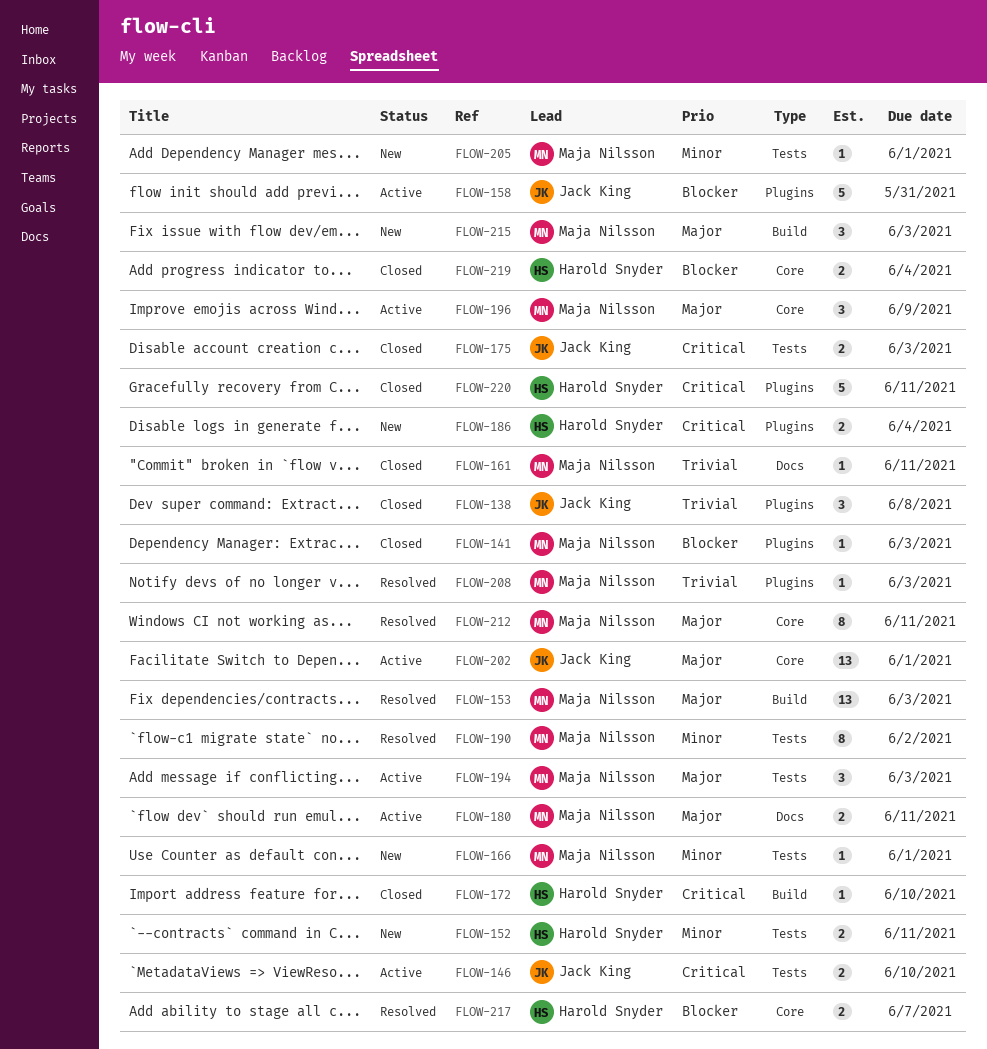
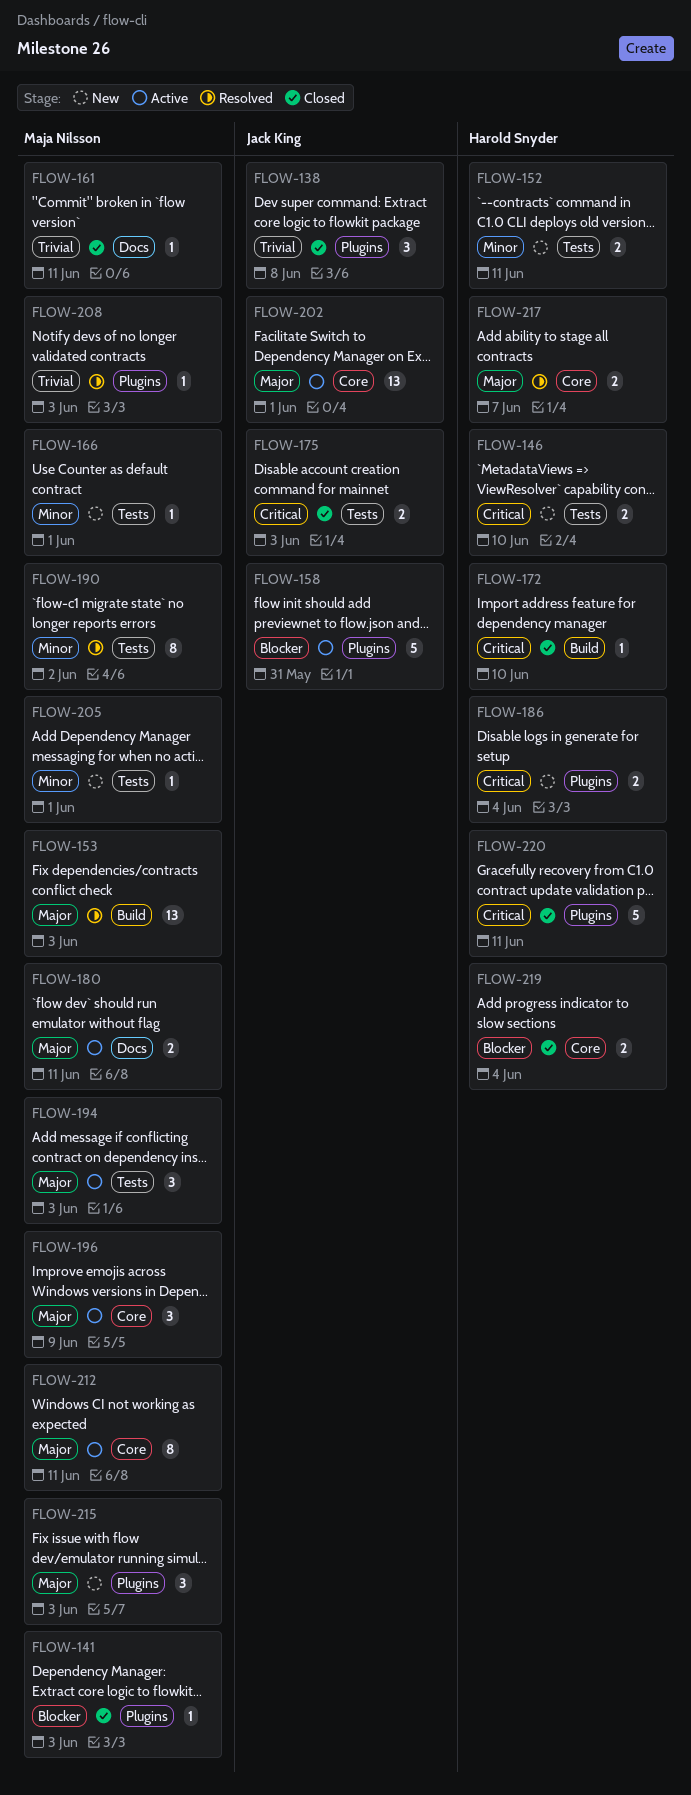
FLOW-146, status: Active -> New
FLOW-146, owner: Jack King -> Harold Snyder
FLOW-212, status: Resolved -> Active
FLOW-215, label: Build -> Plugins
FLOW-217, priority: Blocker -> Major

